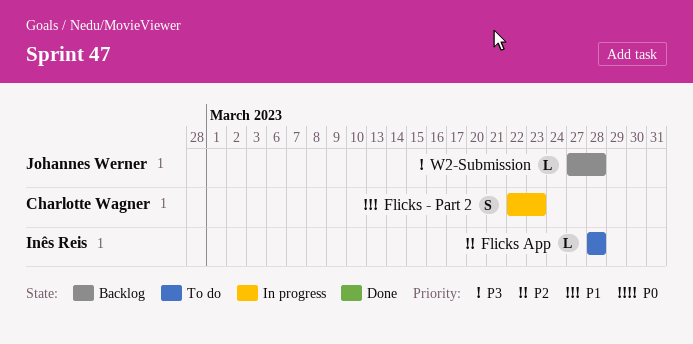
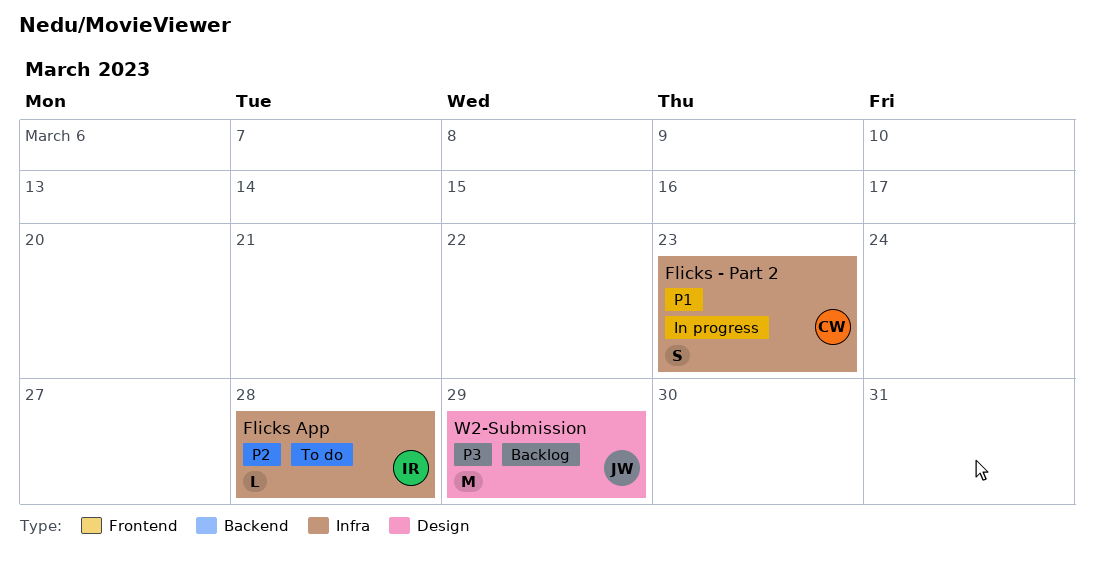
W2-Submission, estimate: L -> M
W2-Submission, due: Mar 28 -> Mar 29

